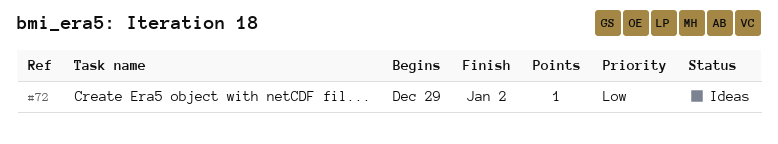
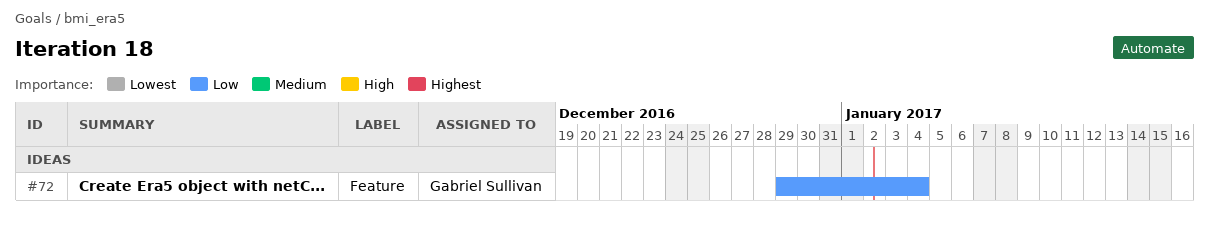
#72, due: Jan 2 -> Jan 4

